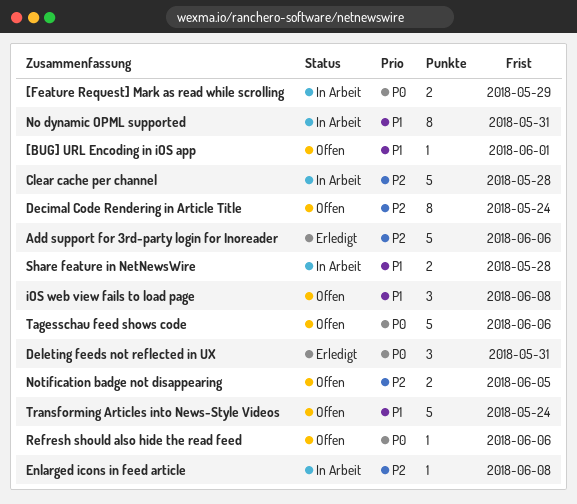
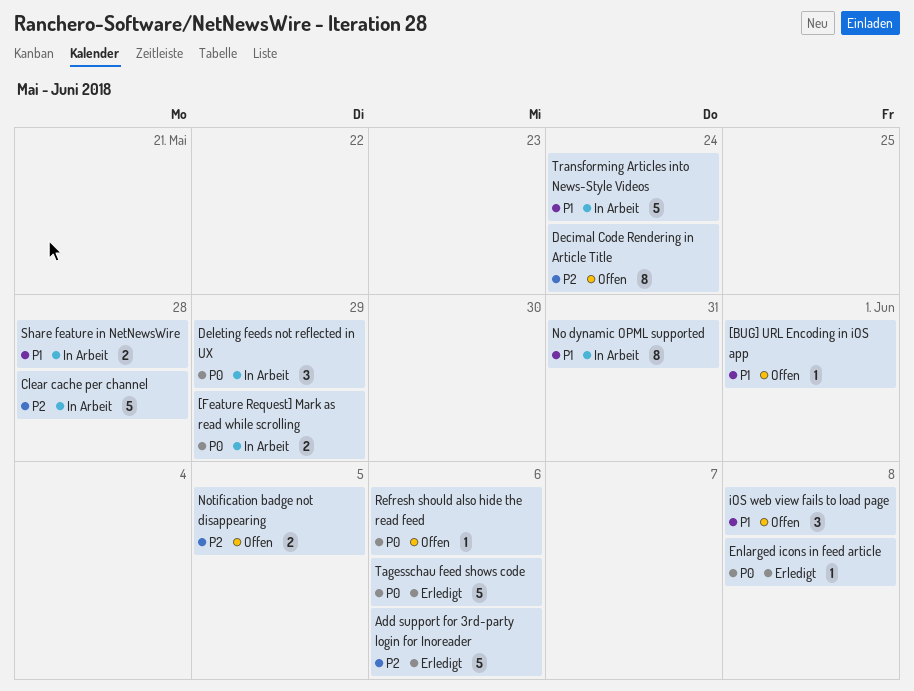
Deleting feeds not reflected in UX, status: Erledigt -> In Arbeit
Deleting feeds not reflected in UX, due: May 31 -> May 29
Enlarged icons in feed article, status: In Arbeit -> Erledigt
Enlarged icons in feed article, priority: P2 -> P0
Tagesschau feed shows code, status: Offen -> Erledigt
Transforming Articles into News-Style Videos, status: Offen -> In Arbeit

